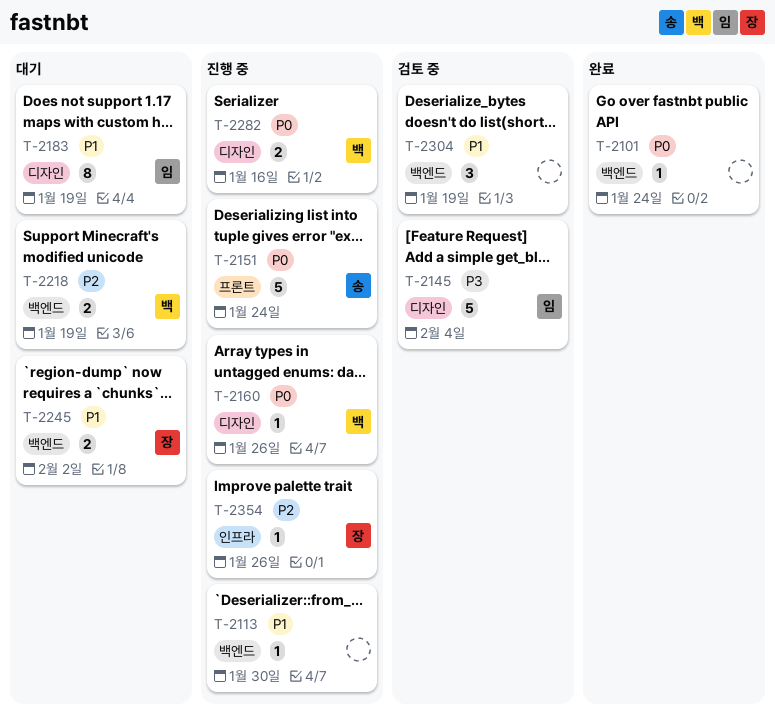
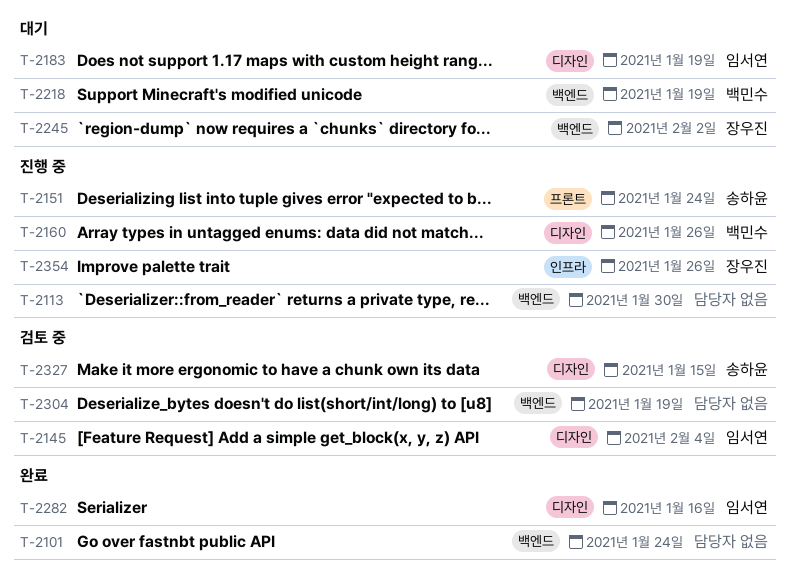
T-2282, status: 진행 중 -> 완료
T-2282, owner: 백민수 -> 임서연
T-2327: none -> present

